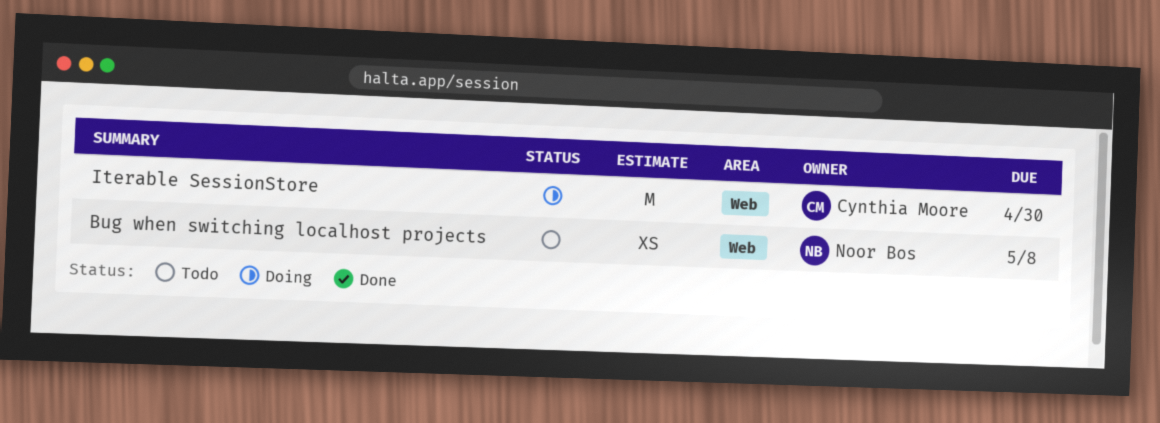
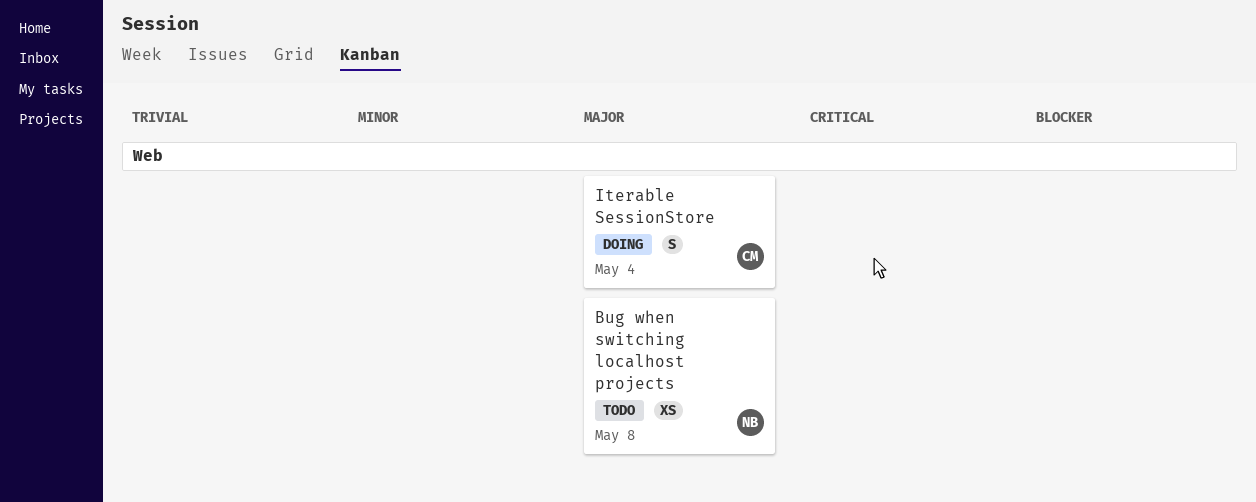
Iterable SessionStore, estimate: M -> S
Iterable SessionStore, due: Apr 30 -> May 4

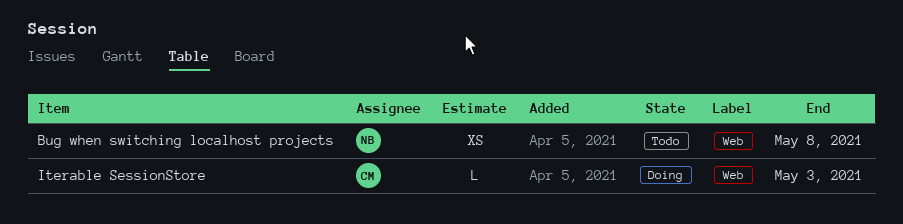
Iterable SessionStore, estimate: S -> L
Iterable SessionStore, due: May 4 -> May 3

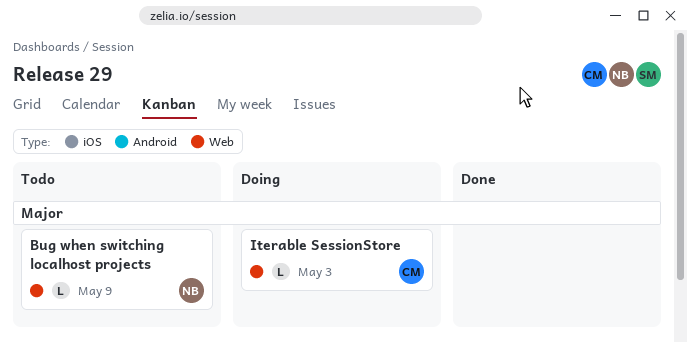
Bug when switching localhost projects, estimate: XS -> L
Bug when switching localhost projects, due: May 8 -> May 9

